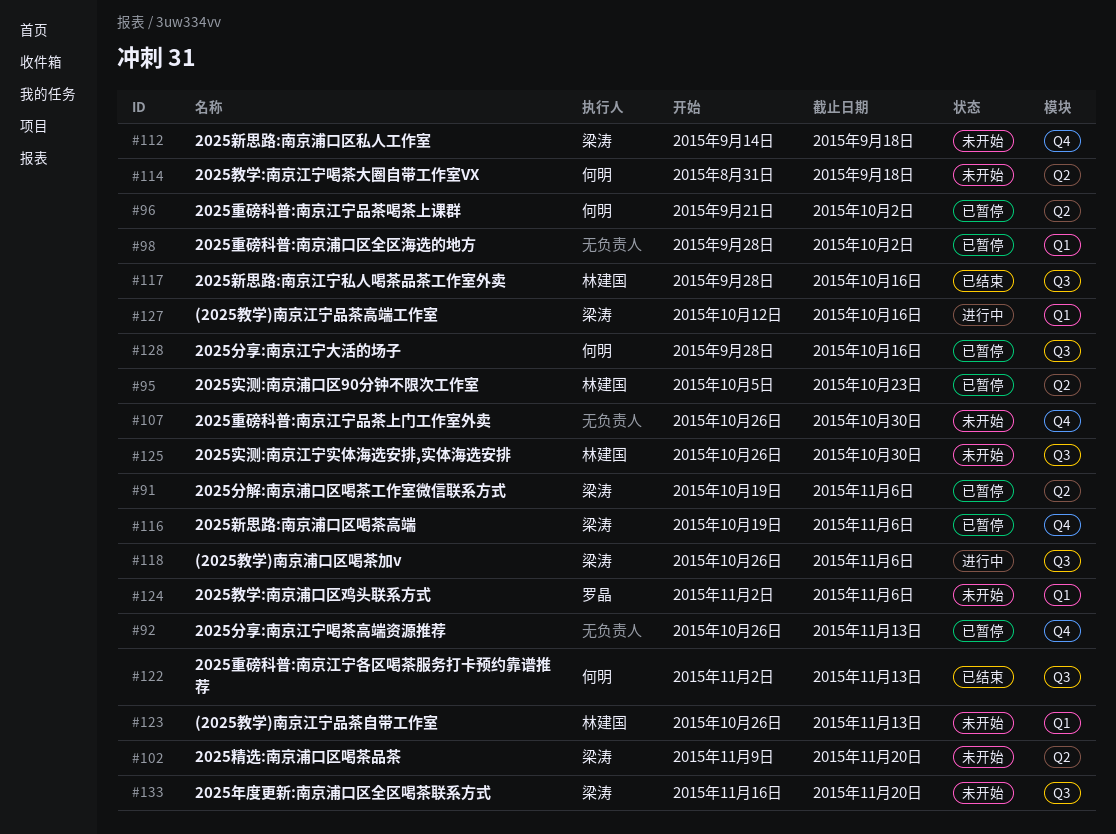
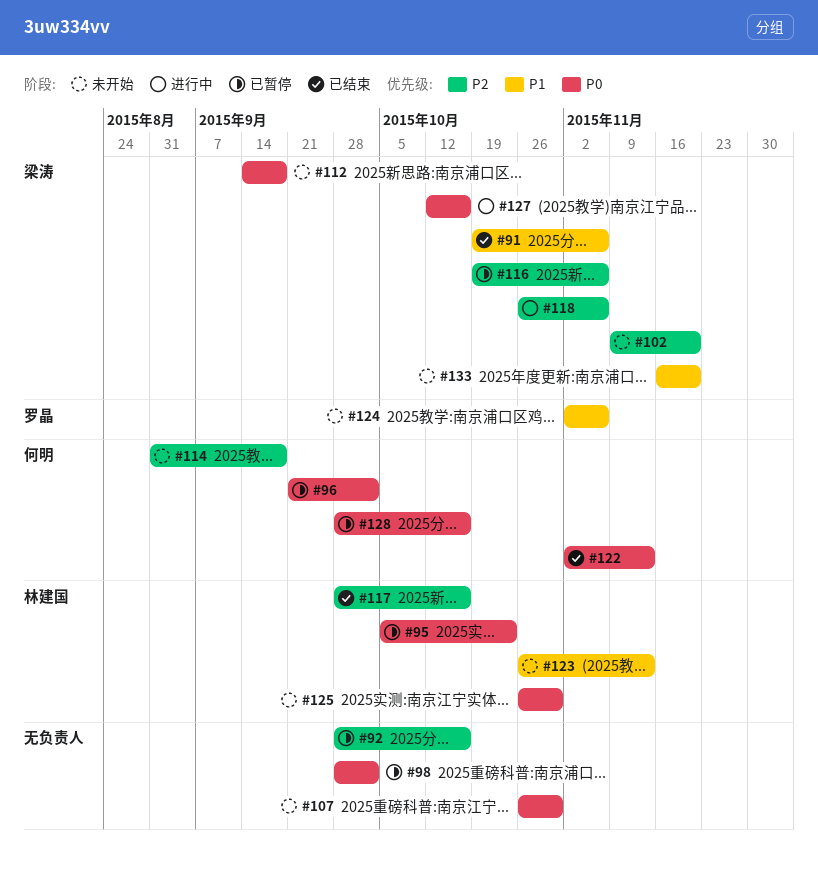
#91, status: 已暂停 -> 已结束
#92, start: Oct 26 -> Sep 28
#92, due: Nov 13 -> Oct 16

